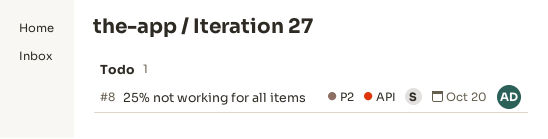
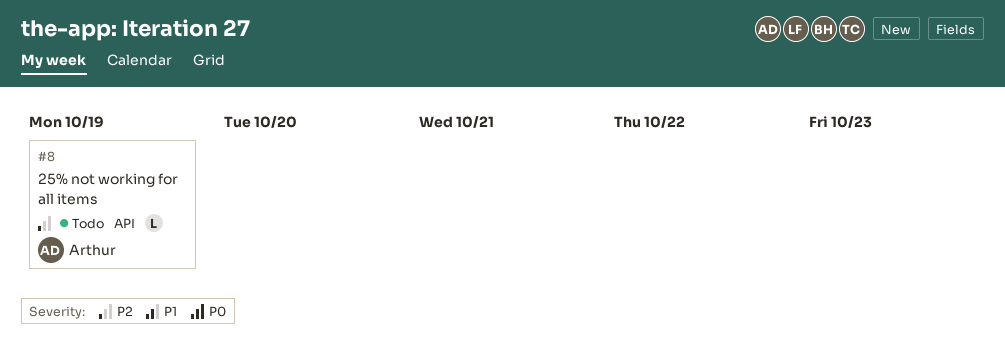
#8, estimate: S -> L
#8, due: Oct 20 -> Oct 19

